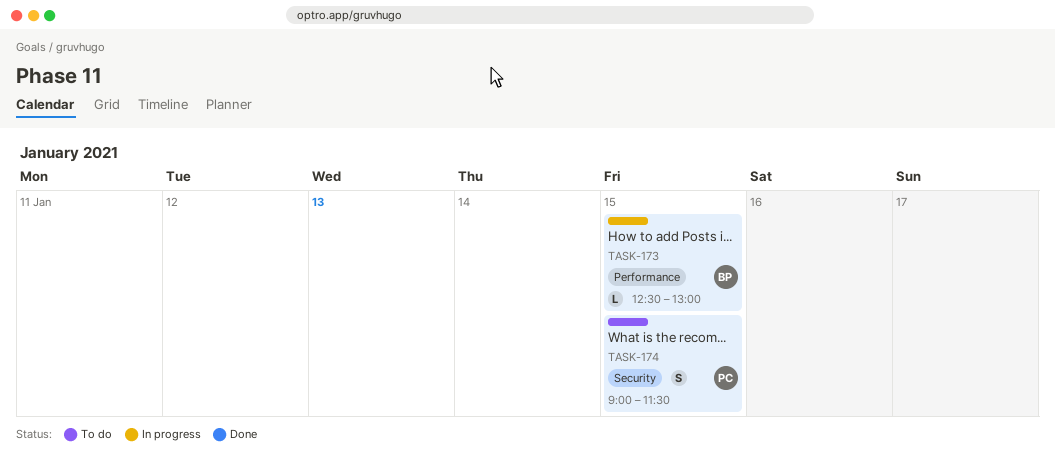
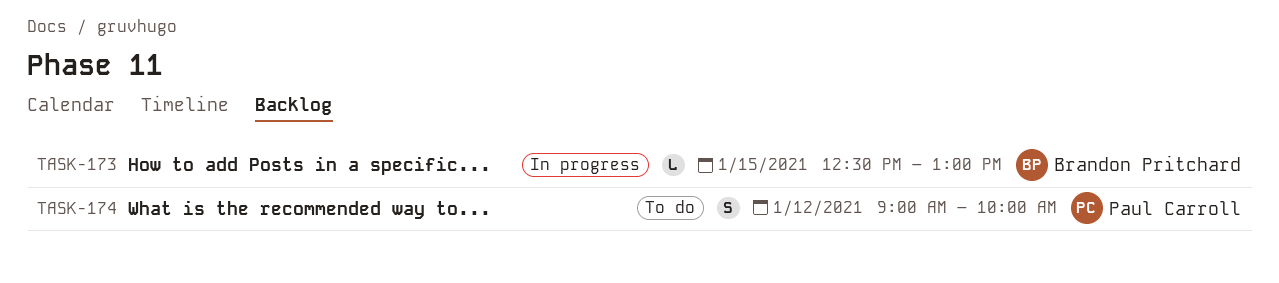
TASK-174, day: Jan 15 -> Jan 12
TASK-174, ends: 11:30 -> 10:00

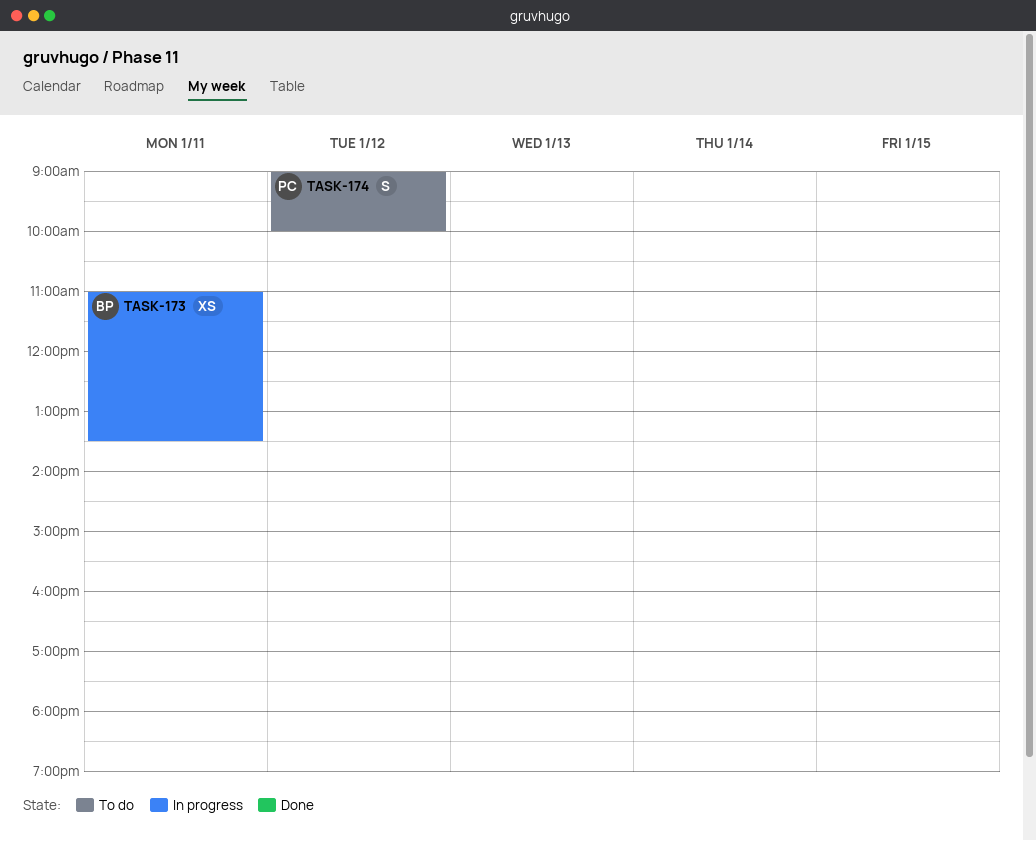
TASK-173, estimate: L -> XS
TASK-173, day: Jan 15 -> Jan 11
TASK-173, begins: 12:30 -> 11:00
TASK-173, ends: 13:00 -> 13:30

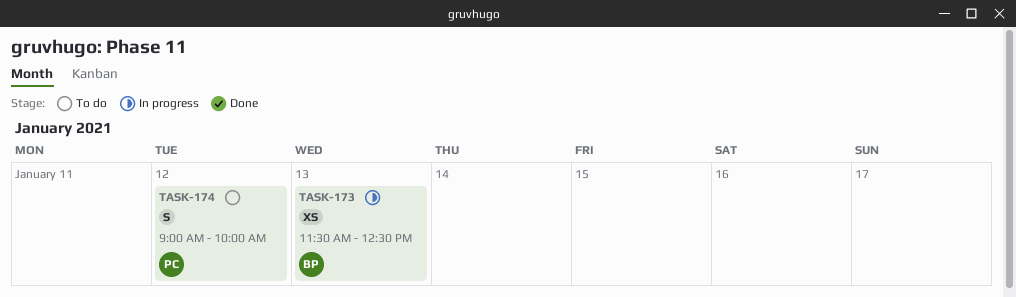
TASK-173, day: Jan 11 -> Jan 13
TASK-173, begins: 11:00 -> 11:30
TASK-173, ends: 13:30 -> 12:30

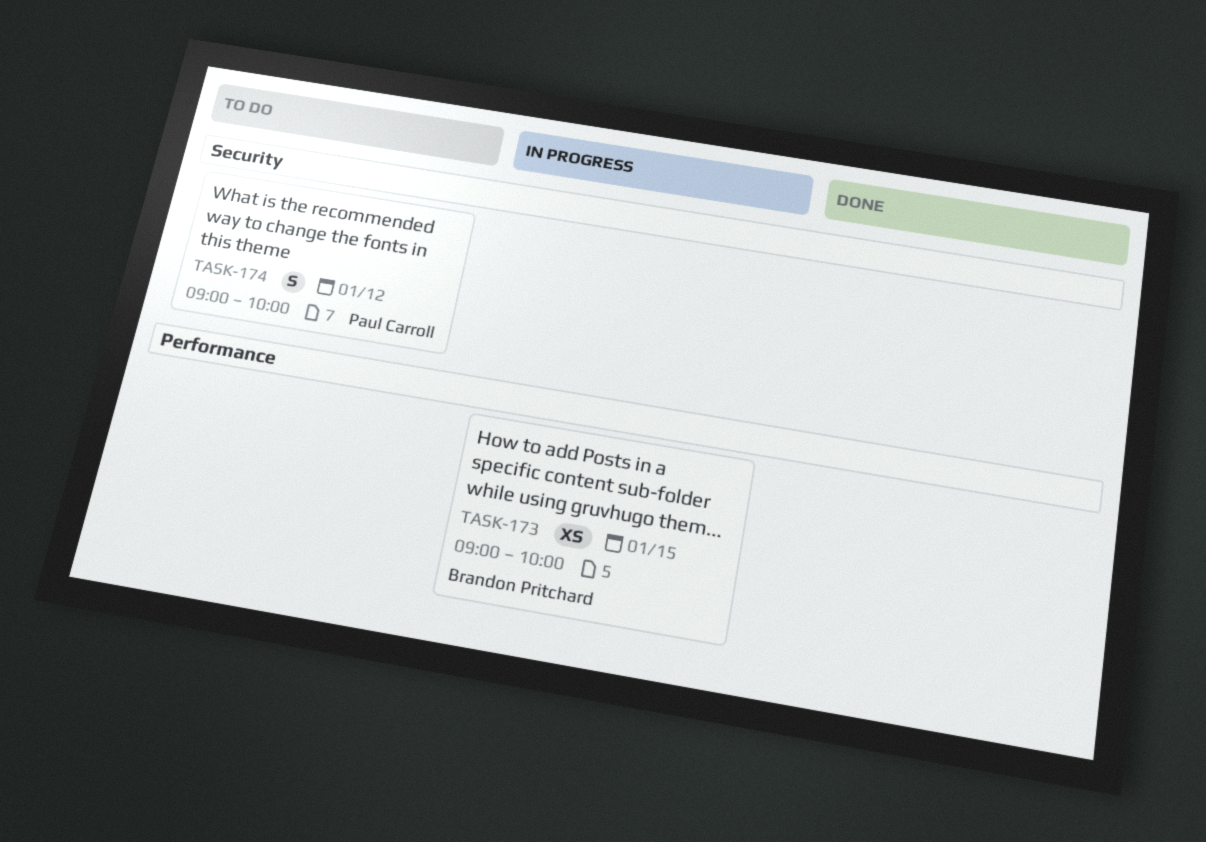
TASK-173, day: Jan 13 -> Jan 15
TASK-173, begins: 11:30 -> 09:00
TASK-173, ends: 12:30 -> 10:00

